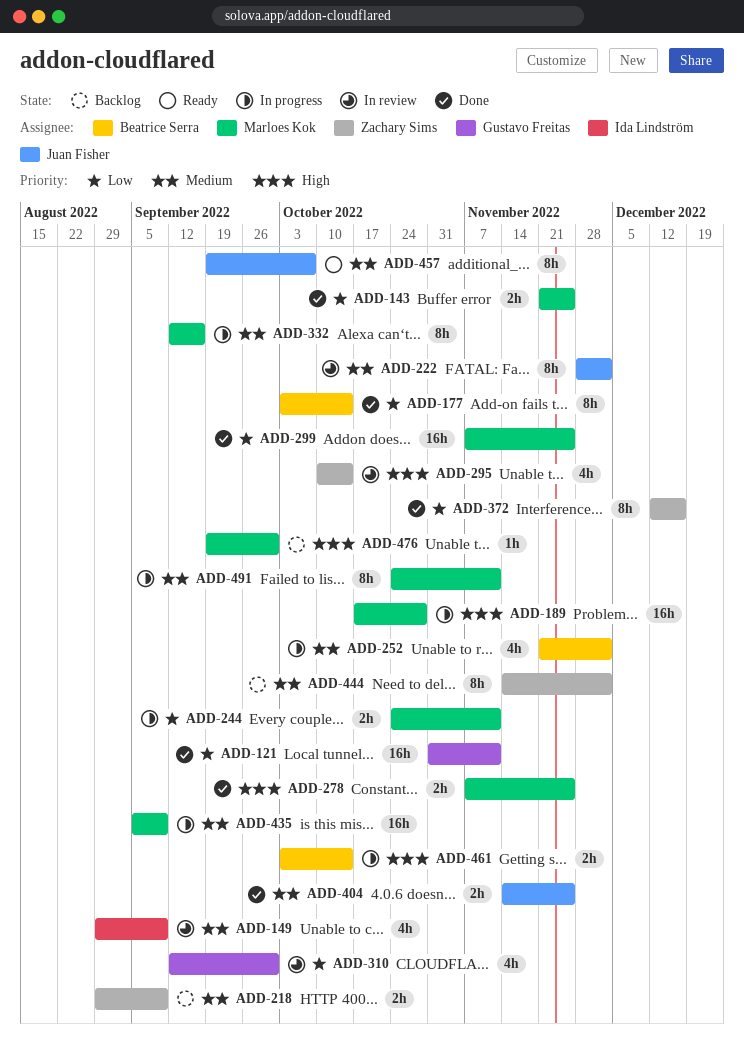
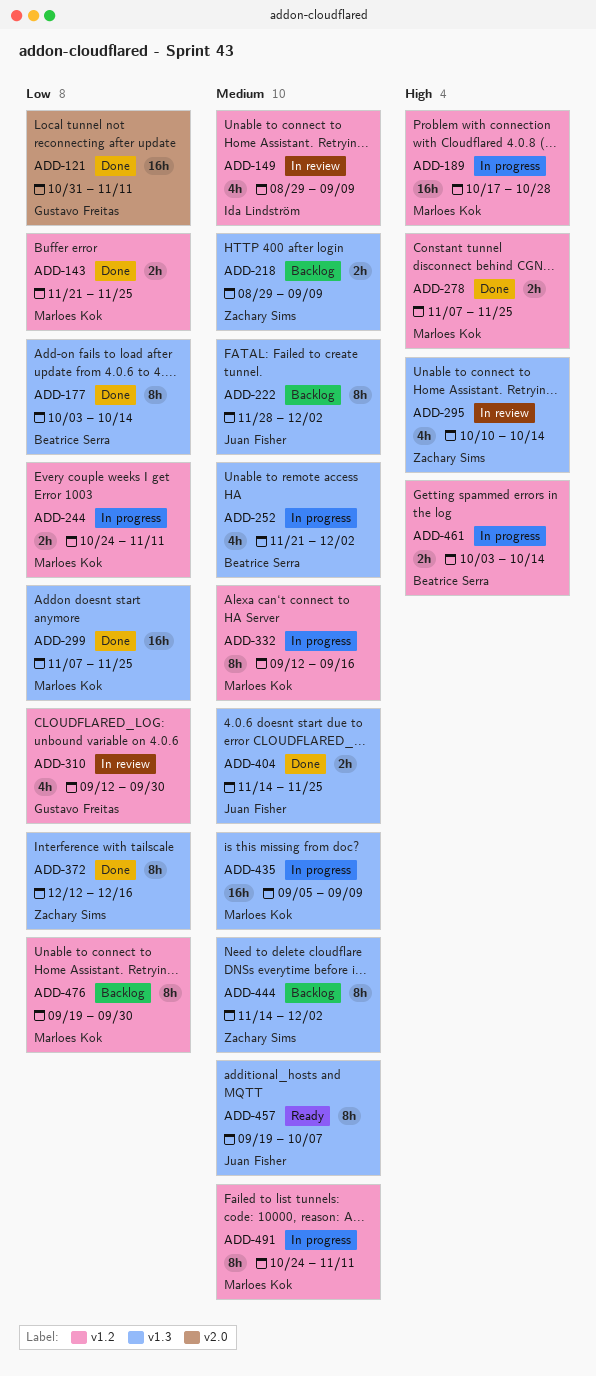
ADD-222, status: In review -> Backlog
ADD-476, priority: High -> Low
ADD-476, estimate: 1h -> 8h

